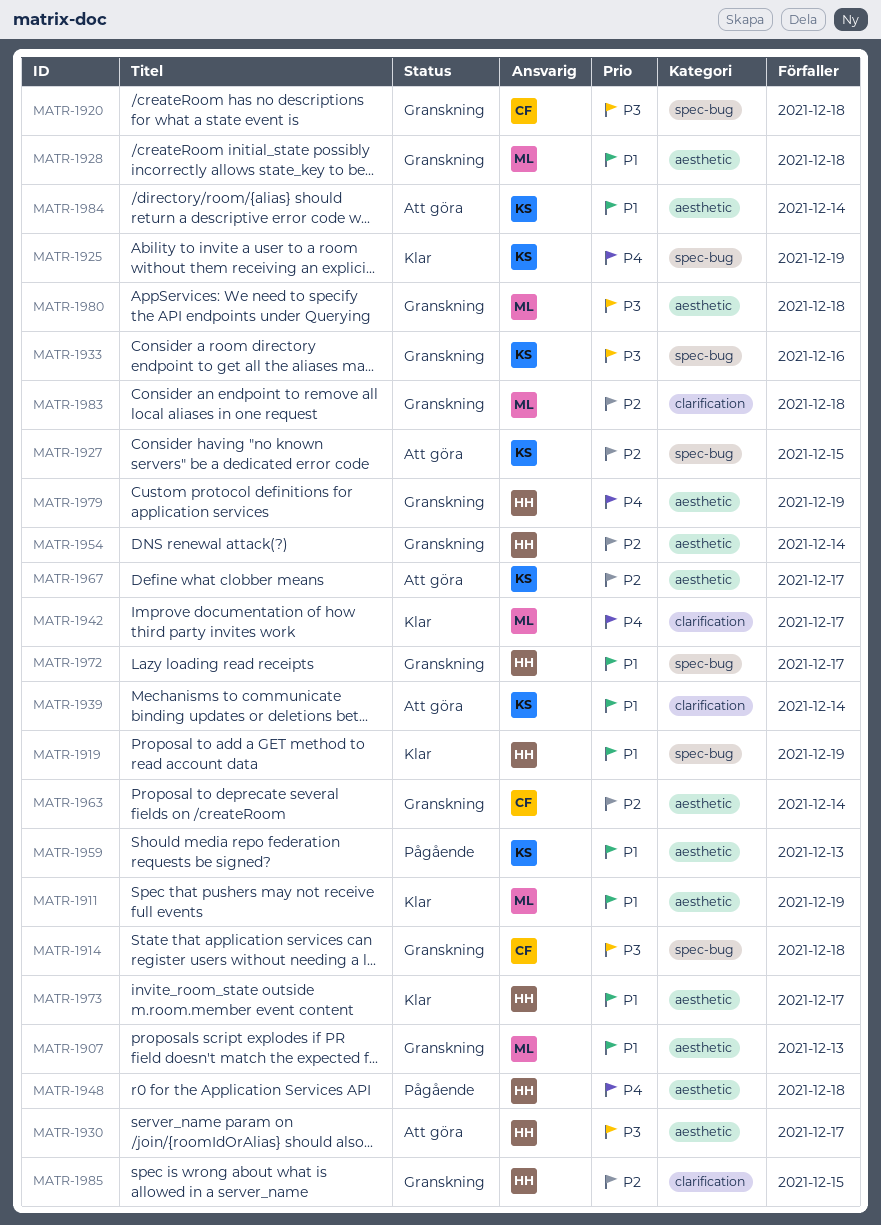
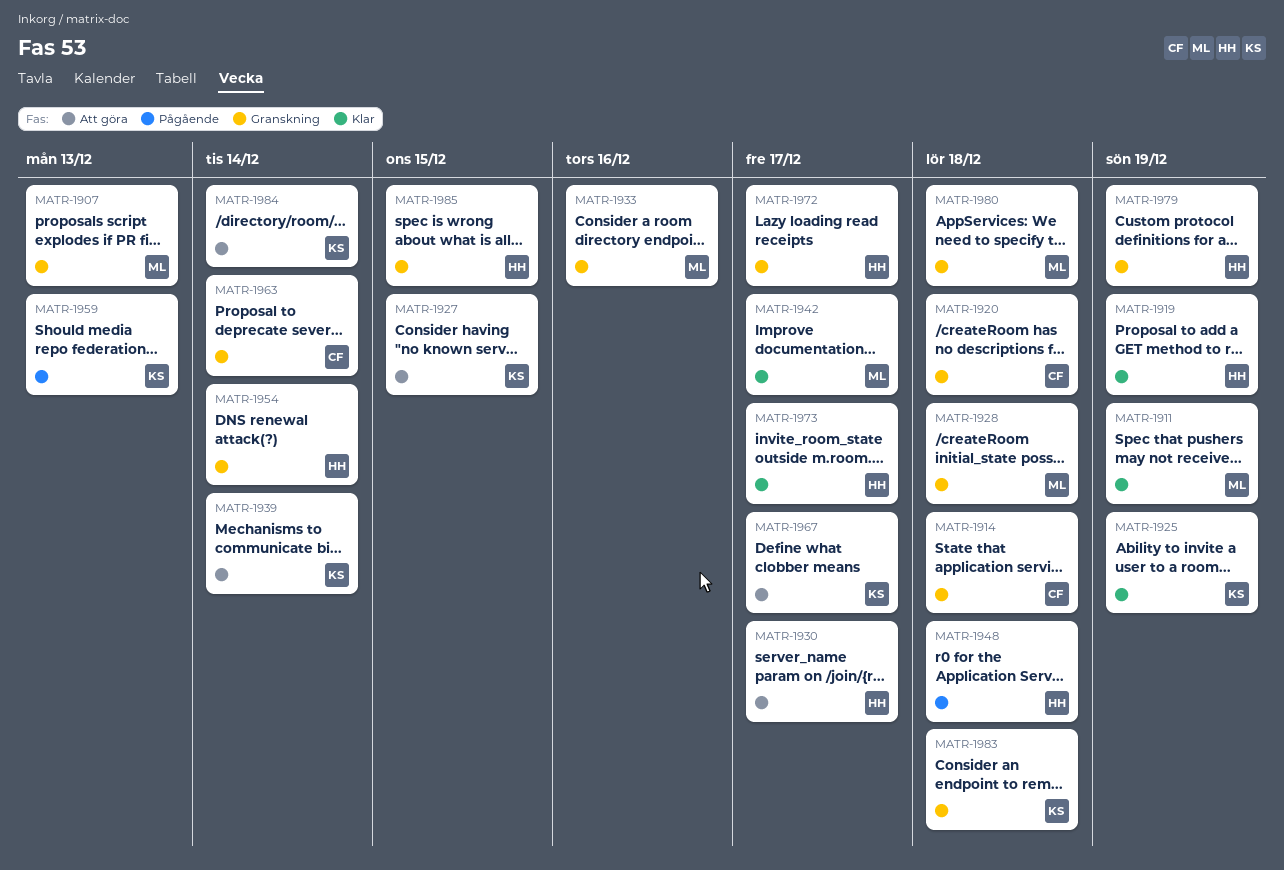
MATR-1933, owner: KS -> ML
MATR-1983, owner: ML -> KS

